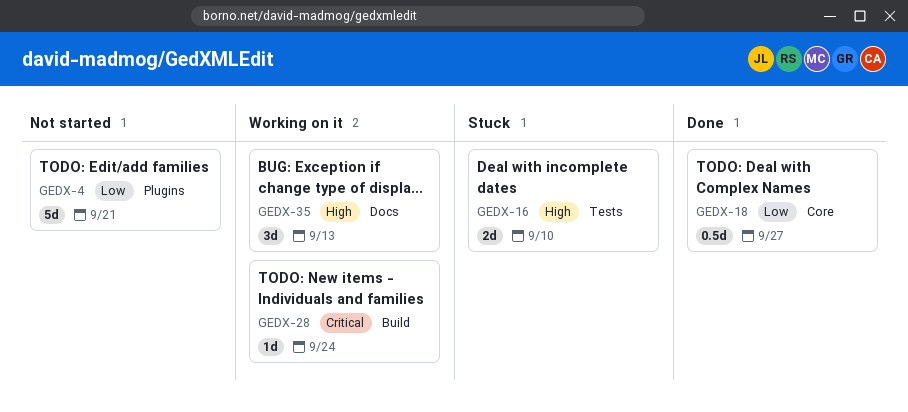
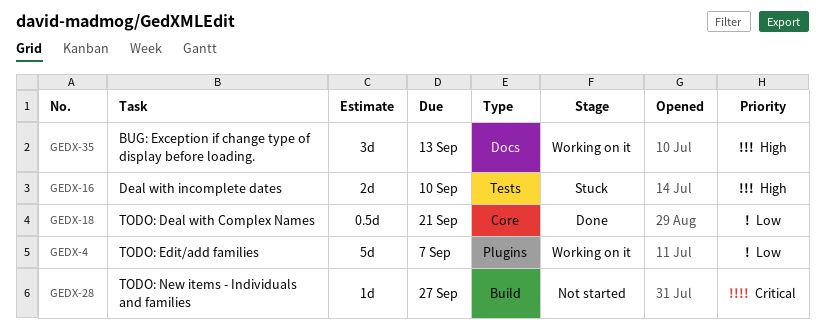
GEDX-4, status: Not started -> Working on it
GEDX-4, due: Sep 21 -> Sep 7
GEDX-18, due: Sep 27 -> Sep 21
GEDX-28, status: Working on it -> Not started
GEDX-28, due: Sep 24 -> Sep 27

